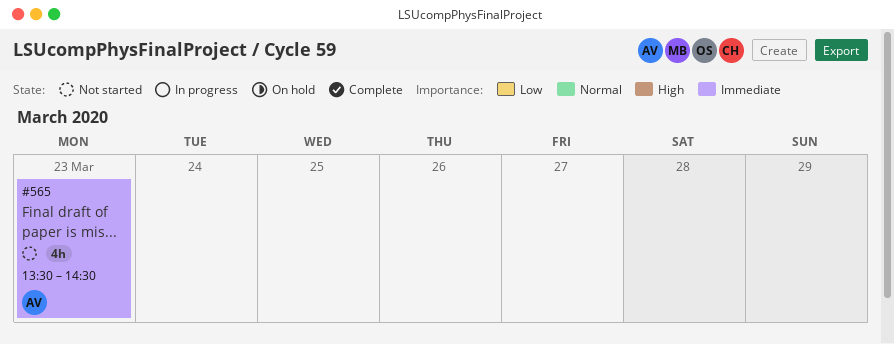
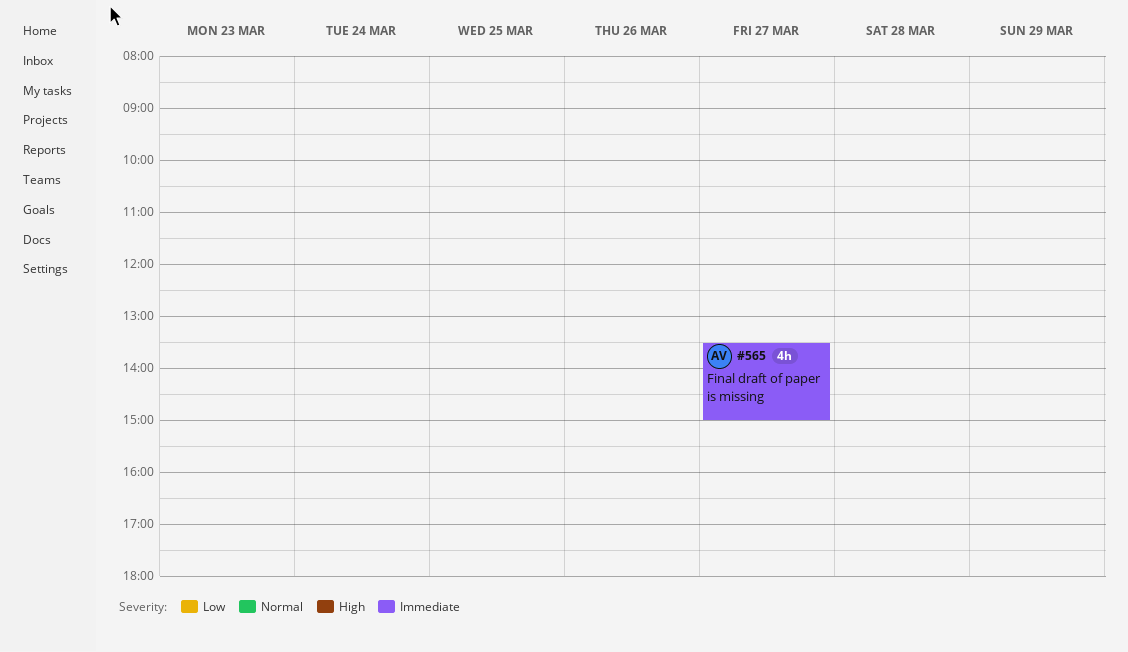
#565, day: Mar 23 -> Mar 27
#565, ends: 14:30 -> 15:00

